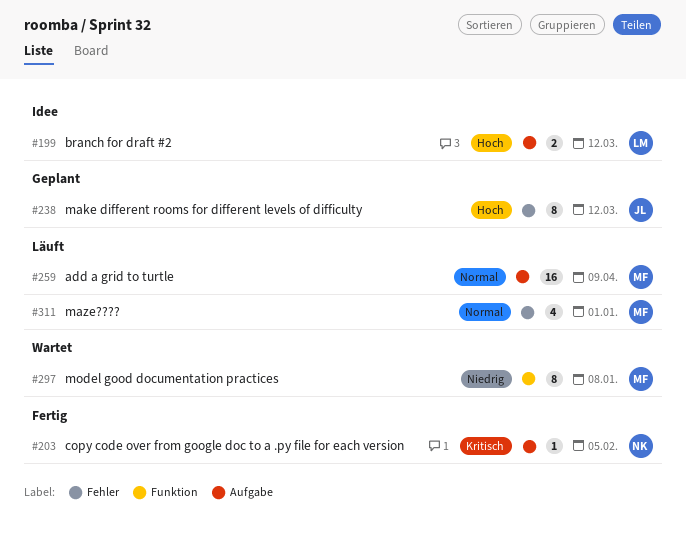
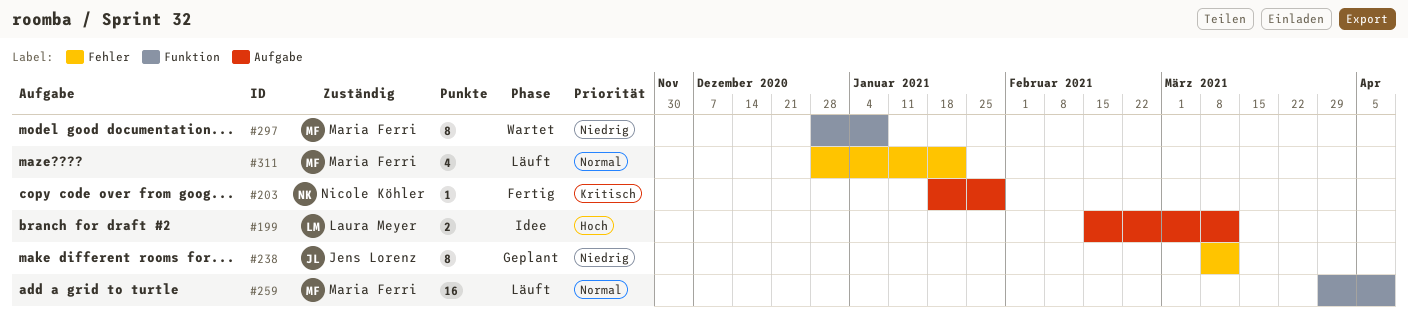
#203, due: Feb 5 -> Jan 29
#238, priority: Hoch -> Niedrig
#259, label: Aufgabe -> Funktion
#311, due: Jan 1 -> Jan 22

